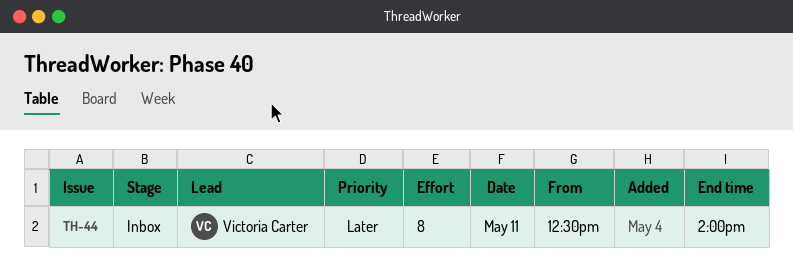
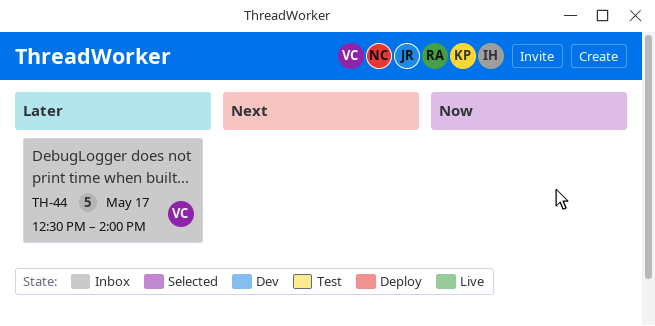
TH-44, estimate: 8 -> 5
TH-44, day: May 11 -> May 17

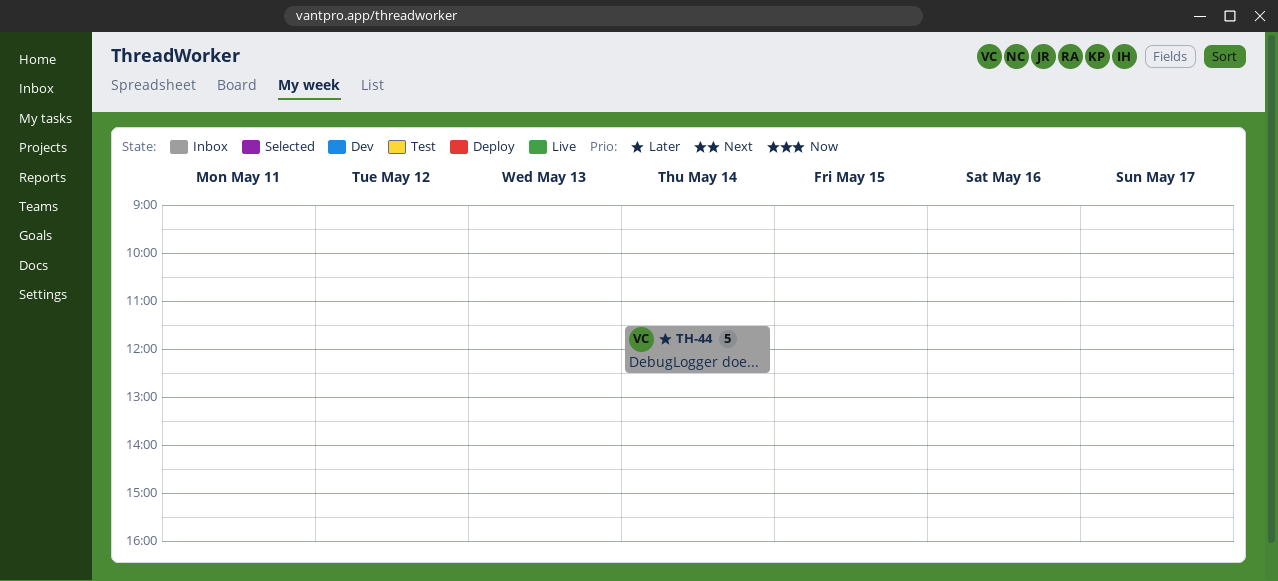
TH-44, day: May 17 -> May 14
TH-44, begins: 12:30 -> 11:30
TH-44, ends: 14:00 -> 12:30

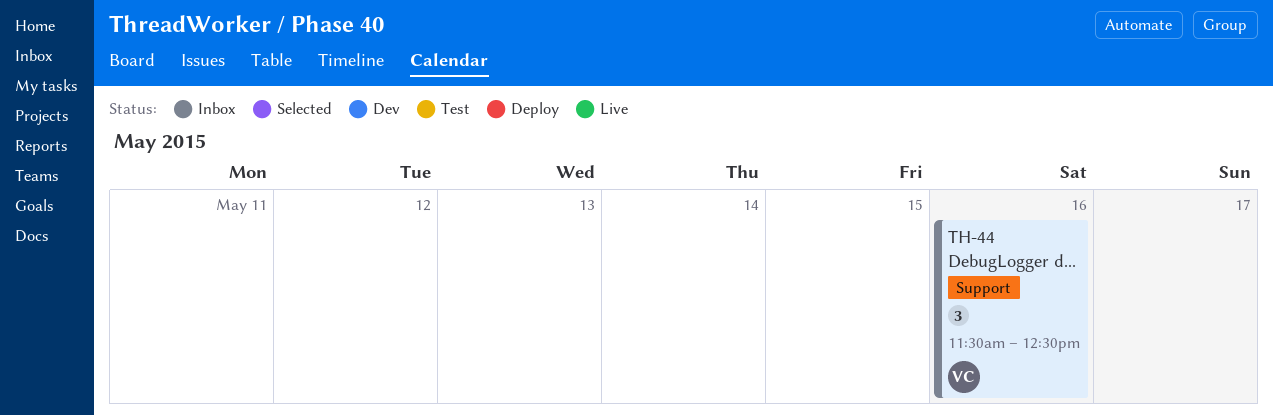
TH-44, estimate: 5 -> 3
TH-44, day: May 14 -> May 16

